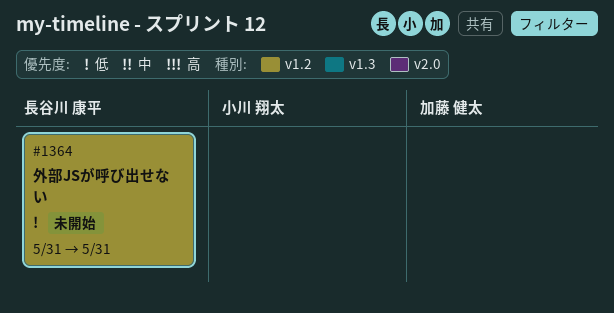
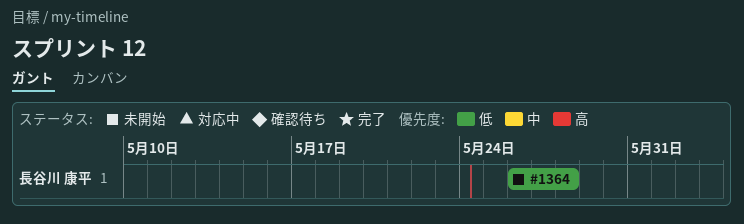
#1364, start: May 31 -> May 26
#1364, due: May 31 -> May 28

